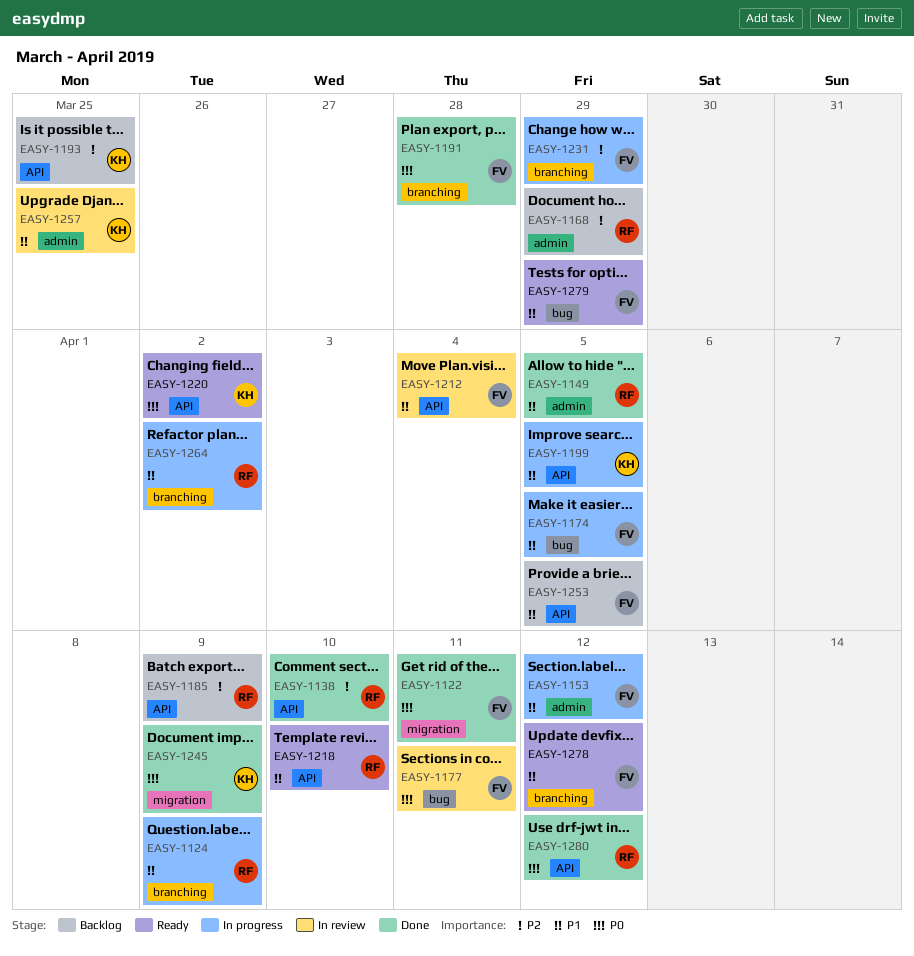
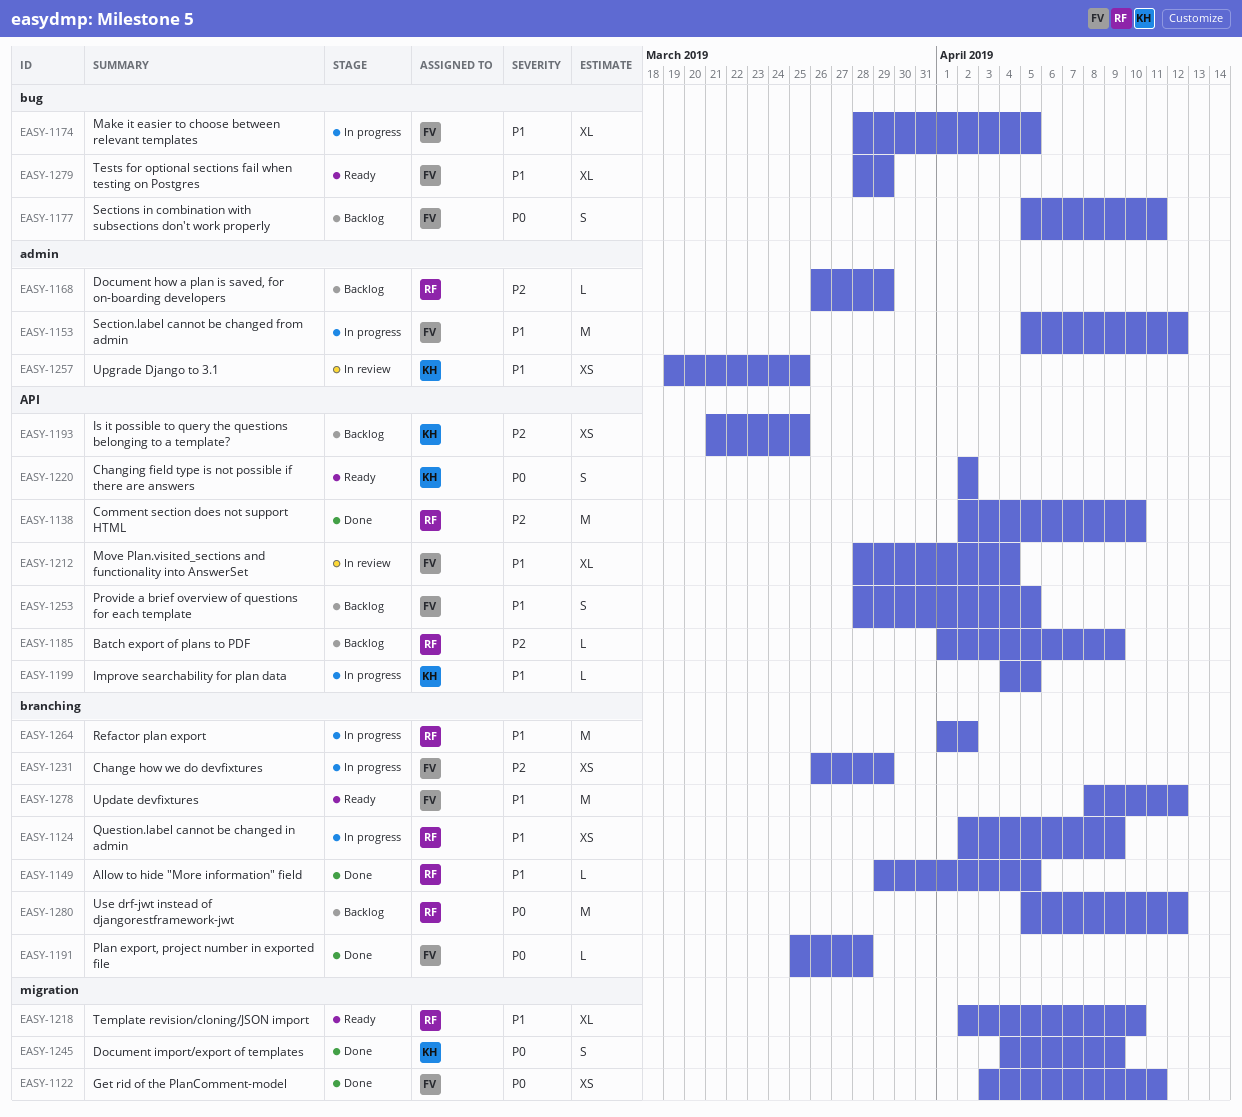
EASY-1149, label: admin -> branching
EASY-1177, status: In review -> Backlog
EASY-1218, label: API -> migration
EASY-1280, status: Done -> Backlog
EASY-1280, label: API -> branching

